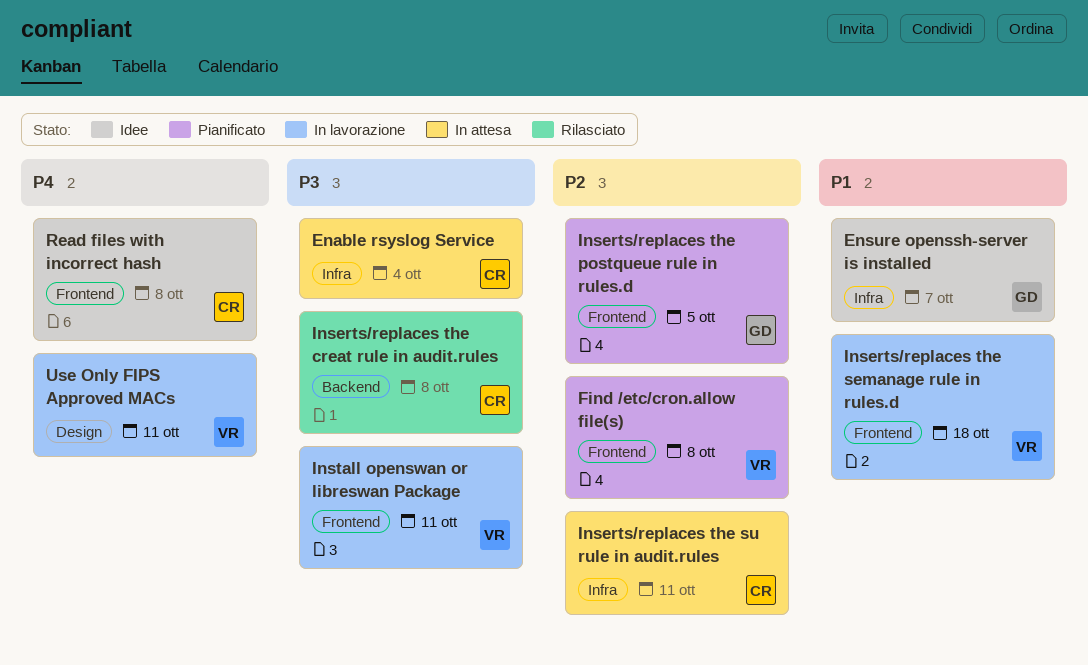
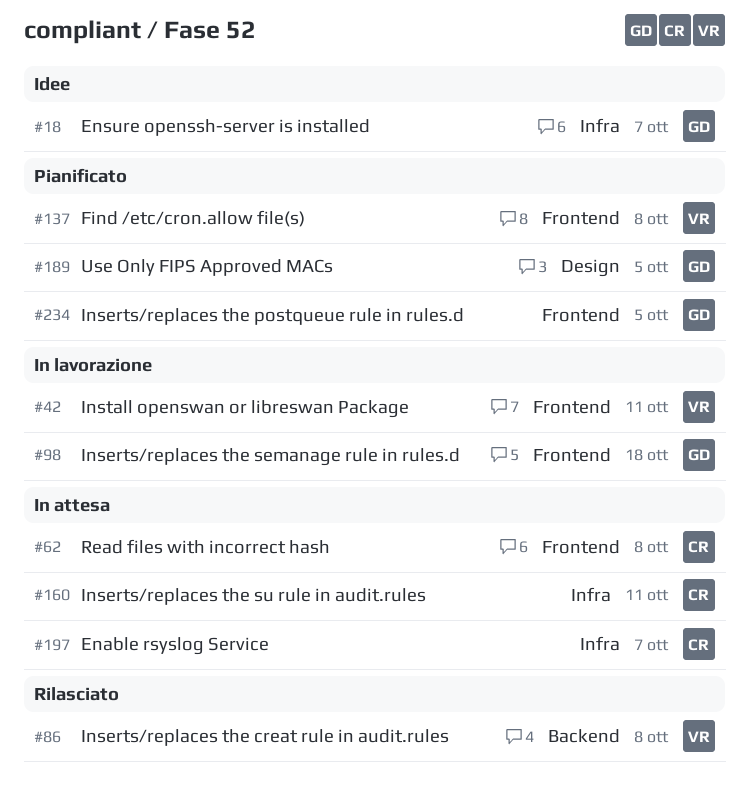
Enable rsyslog Service, due: Oct 4 -> Oct 7
Inserts/replaces the creat rule in audit.rules, owner: CR -> VR
Inserts/replaces the semanage rule in rules.d, owner: VR -> GD
Read files with incorrect hash, status: Idee -> In attesa
Use Only FIPS Approved MACs, status: In lavorazione -> Pianificato
Use Only FIPS Approved MACs, owner: VR -> GD
Use Only FIPS Approved MACs, due: Oct 11 -> Oct 5

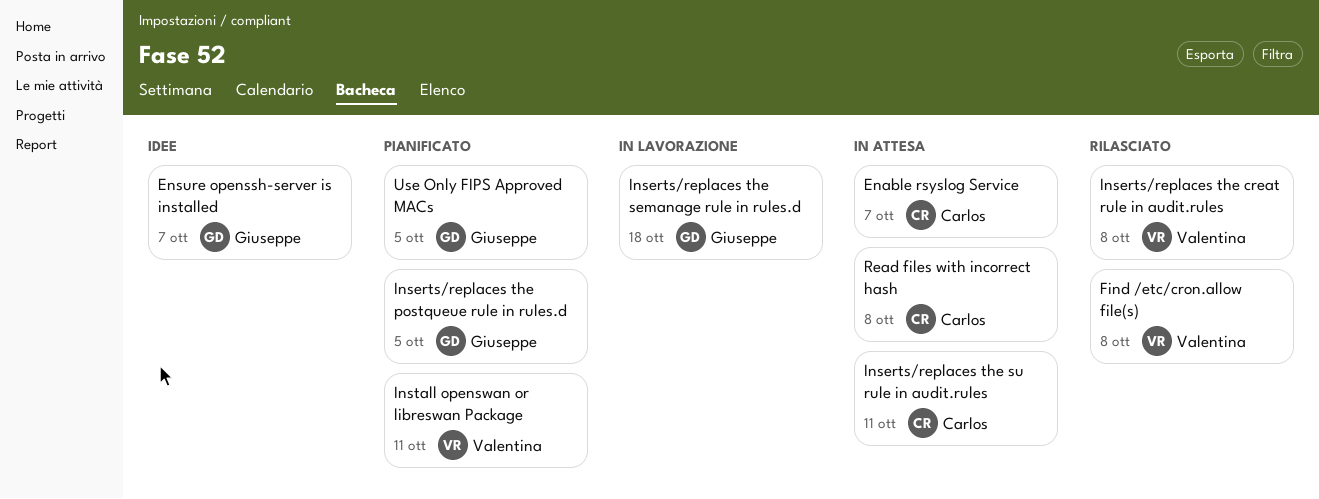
Find /etc/cron.allow file(s), status: Pianificato -> Rilasciato
Install openswan or libreswan Package, status: In lavorazione -> Pianificato

